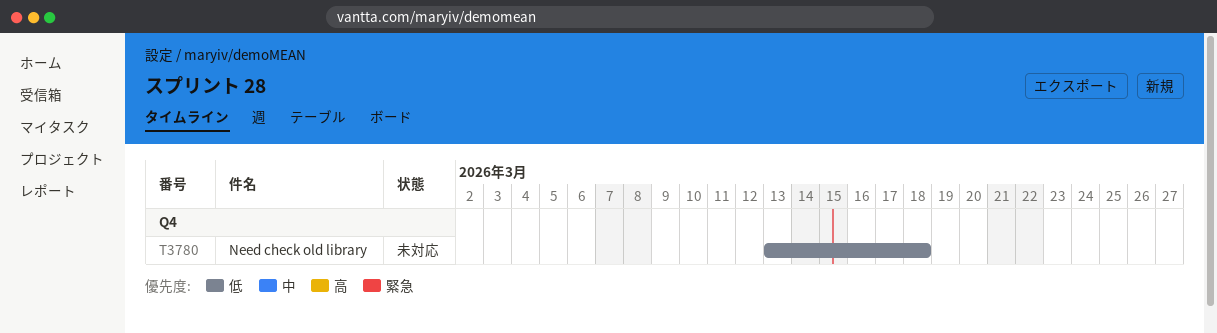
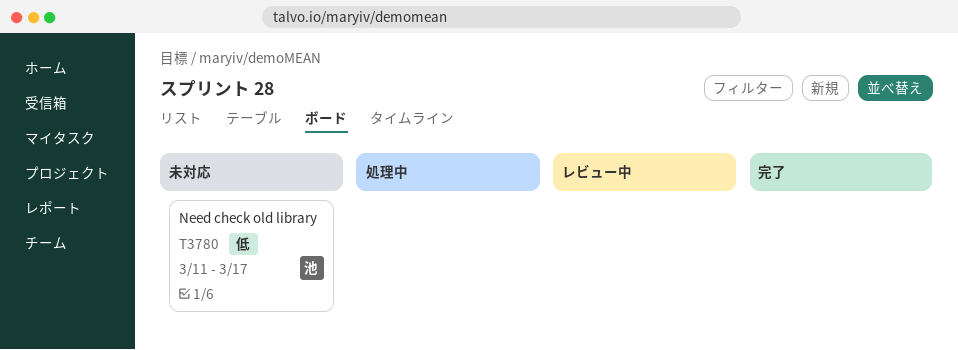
T3780, start: Mar 13 -> Mar 11
T3780, due: Mar 18 -> Mar 17

